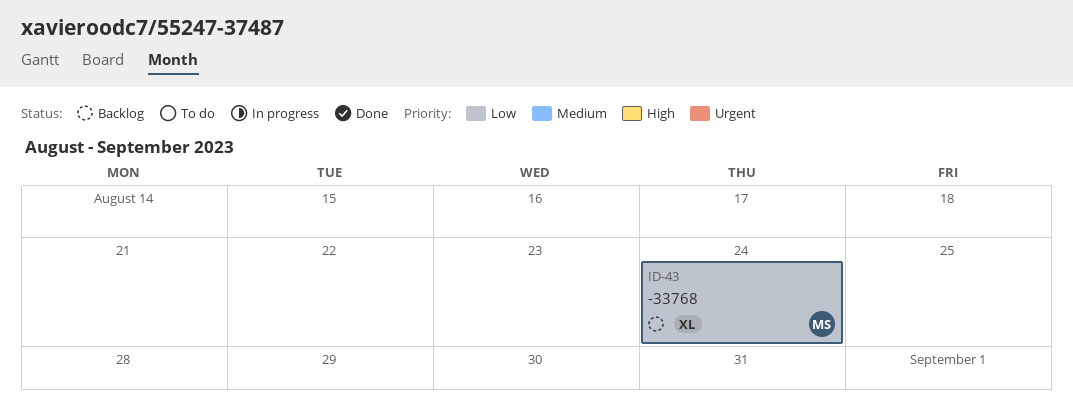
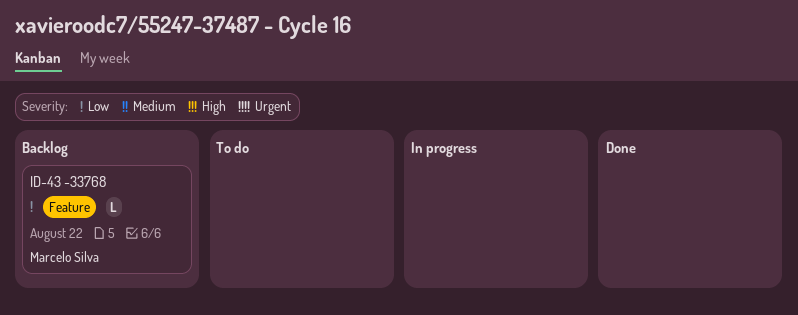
ID-43, estimate: XL -> L
ID-43, due: Aug 24 -> Aug 22

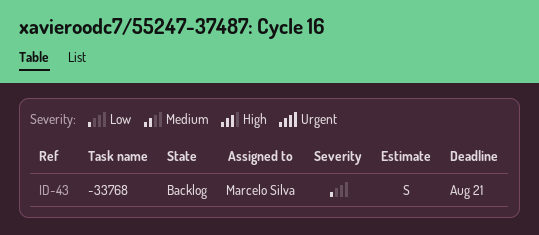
ID-43, estimate: L -> S
ID-43, due: Aug 22 -> Aug 21

